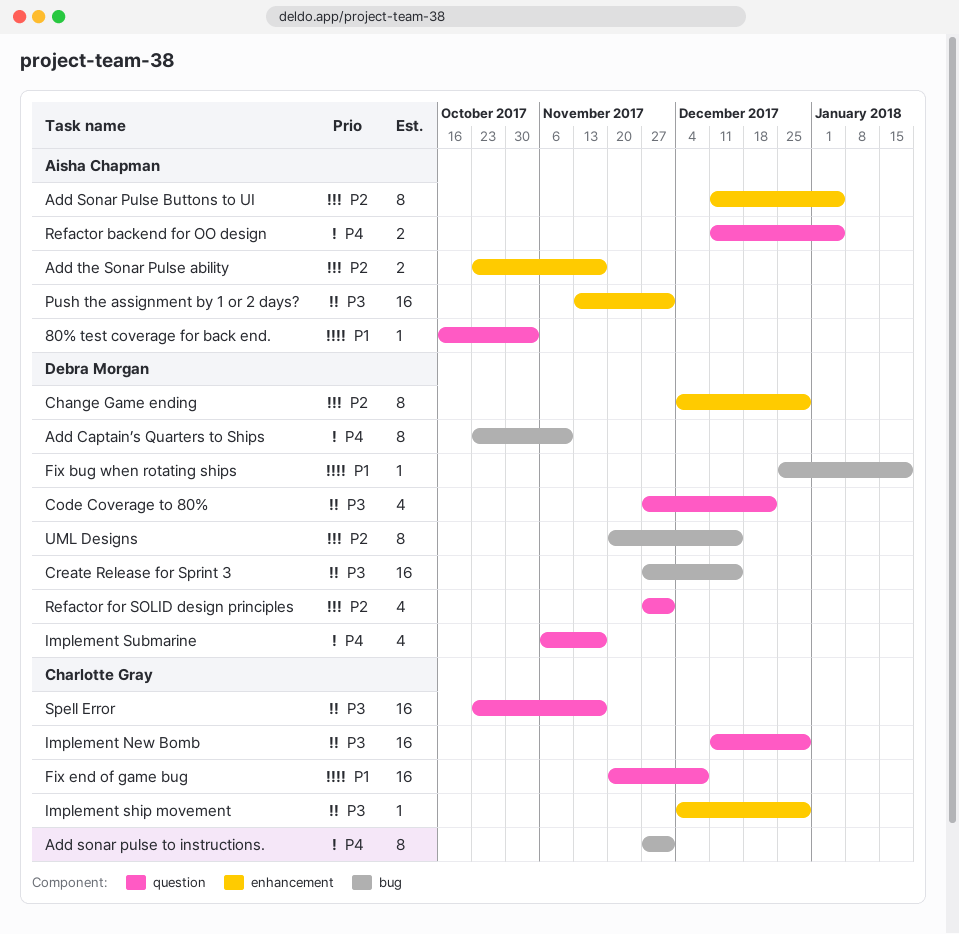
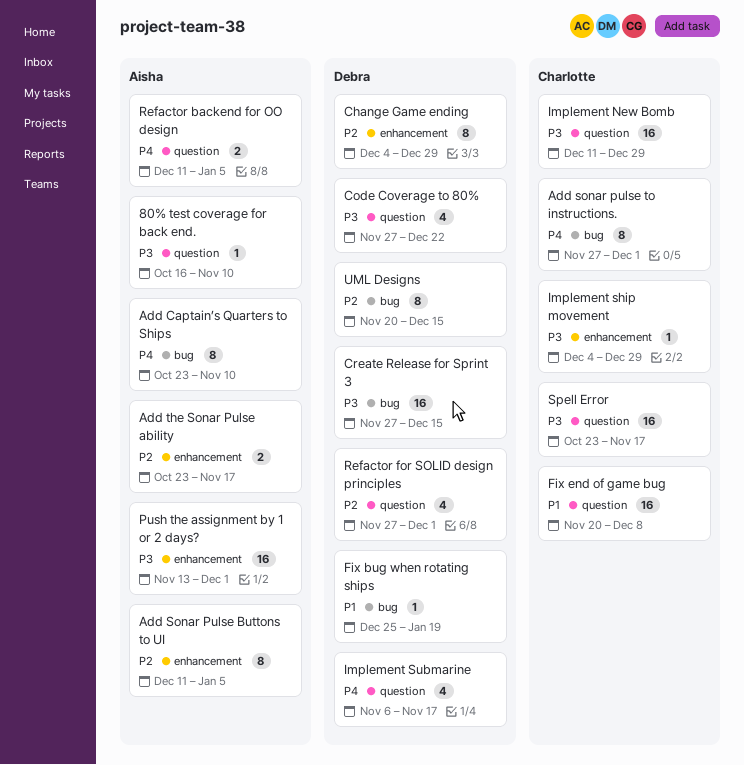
80% test coverage for back end., priority: P1 -> P3
80% test coverage for back end., due: Nov 3 -> Nov 10
Add Captain’s Quarters to Ships, owner: Debra Morgan -> Aisha Chapman

